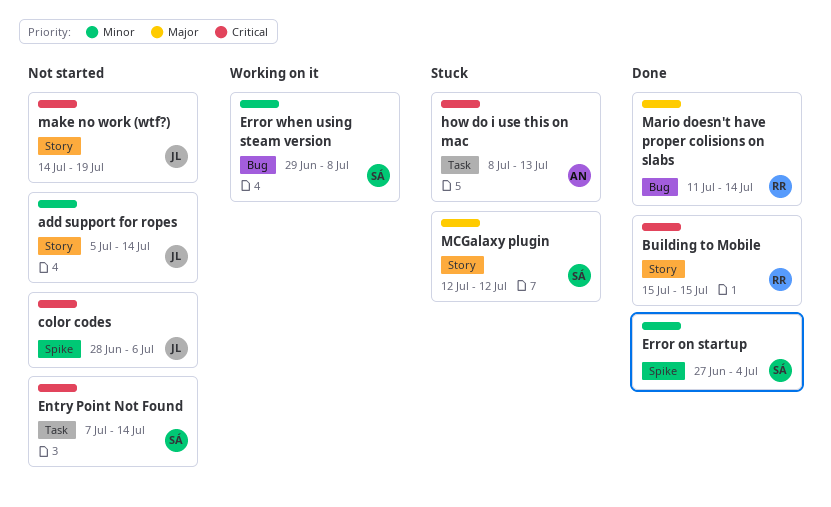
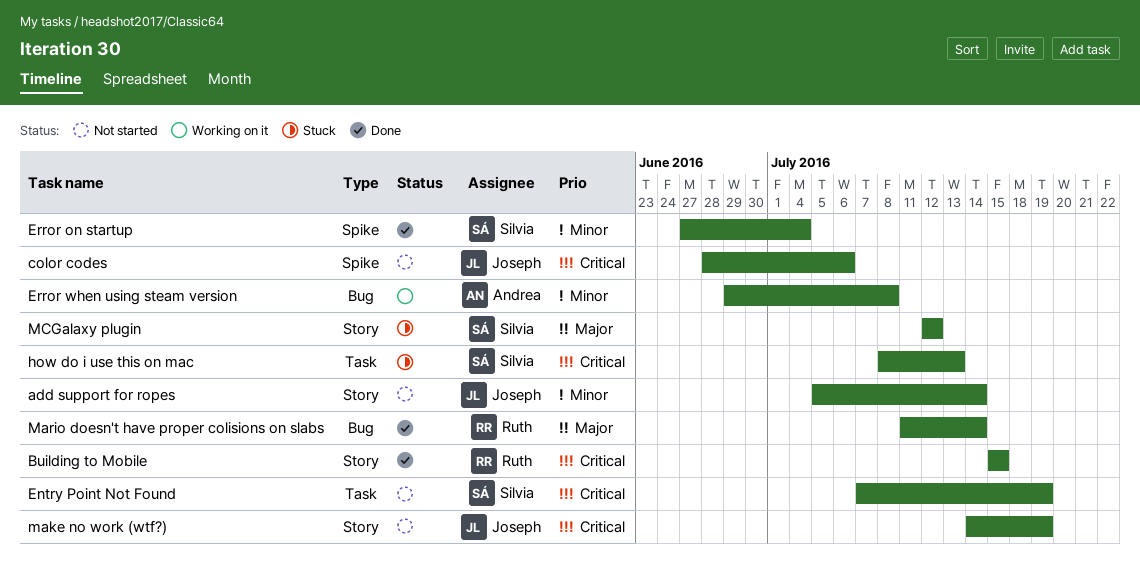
Entry Point Not Found, due: Jul 14 -> Jul 19
Error when using steam version, owner: Silvia -> Andrea
how do i use this on mac, owner: Andrea -> Silvia

